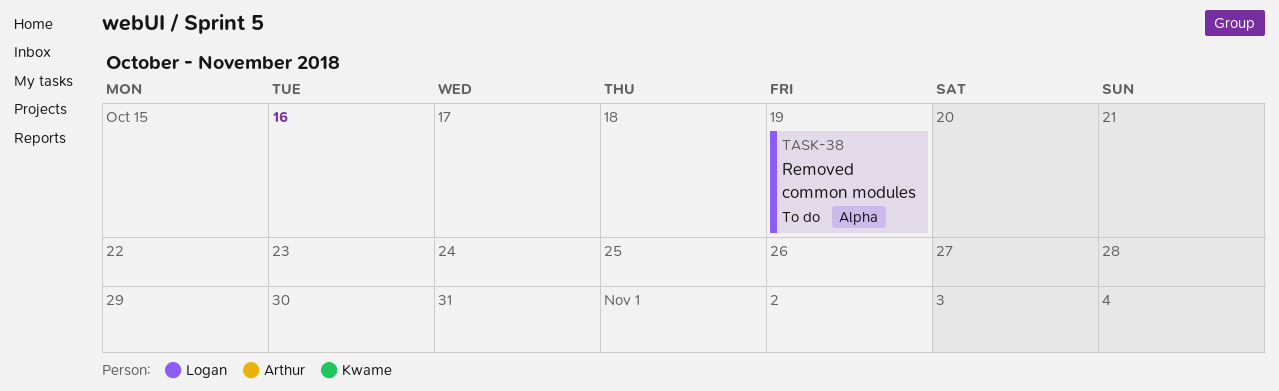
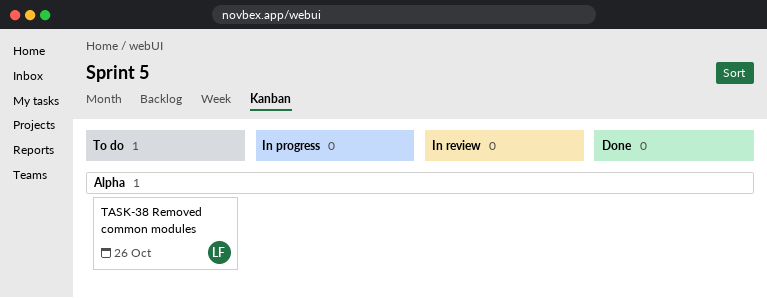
TASK-38, due: Oct 19 -> Oct 26

